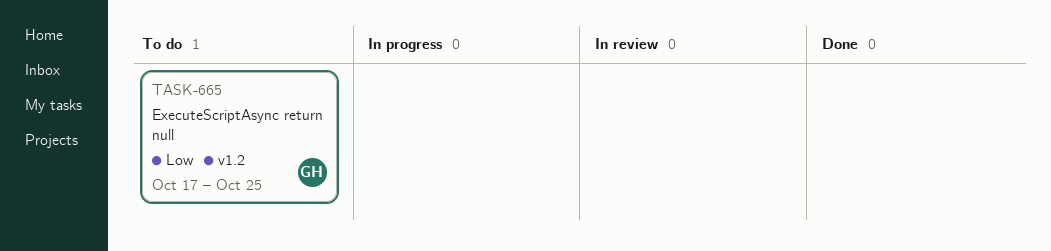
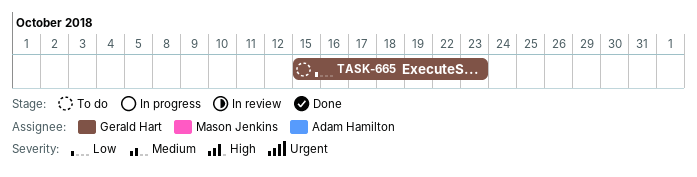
TASK-665, start: Oct 17 -> Oct 15
TASK-665, due: Oct 25 -> Oct 23

